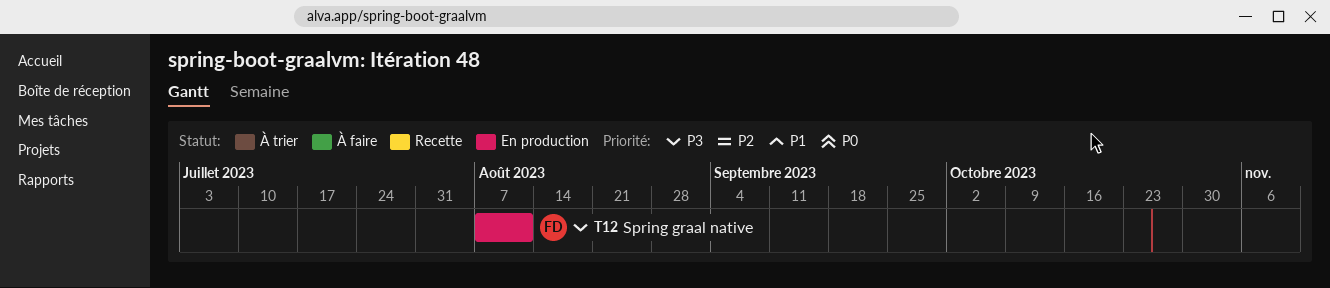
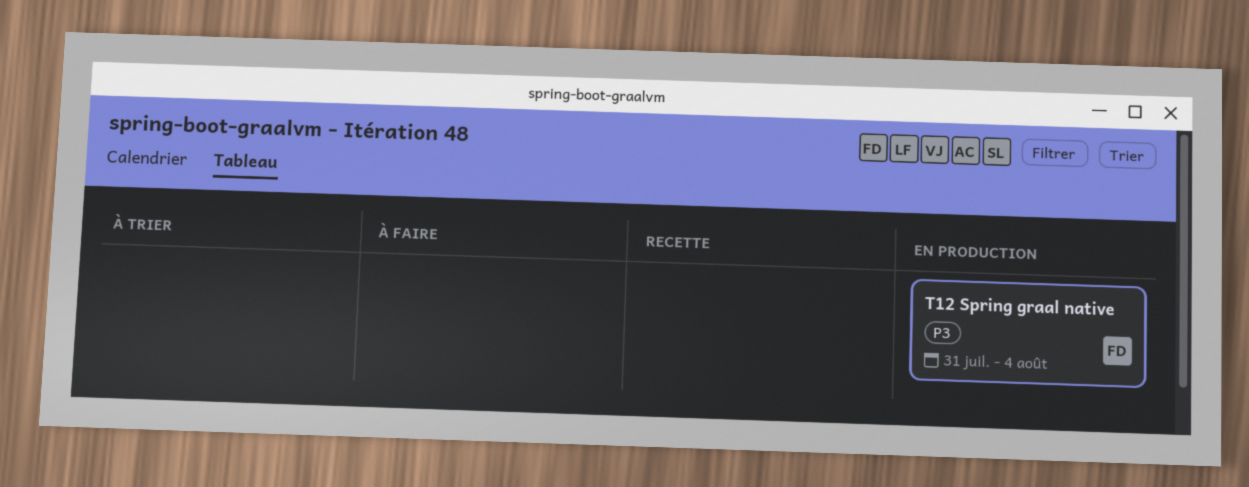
T12, start: Aug 7 -> Jul 31
T12, due: Aug 11 -> Aug 4

